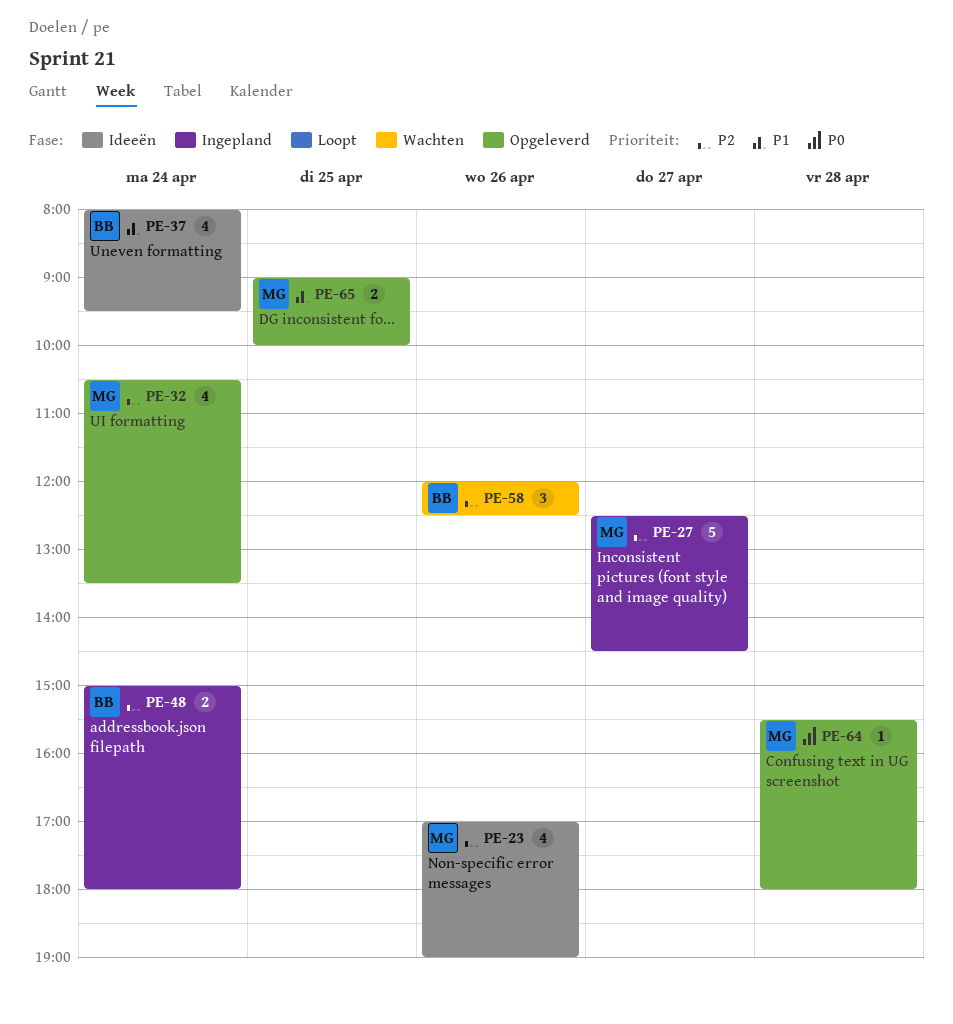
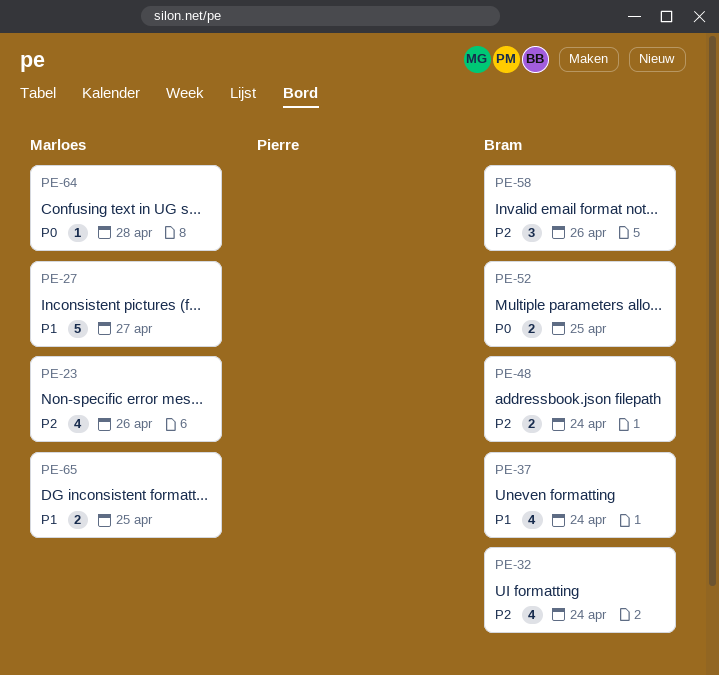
PE-27, priority: P2 -> P1
PE-32, owner: Marloes -> Bram
PE-52: none -> present

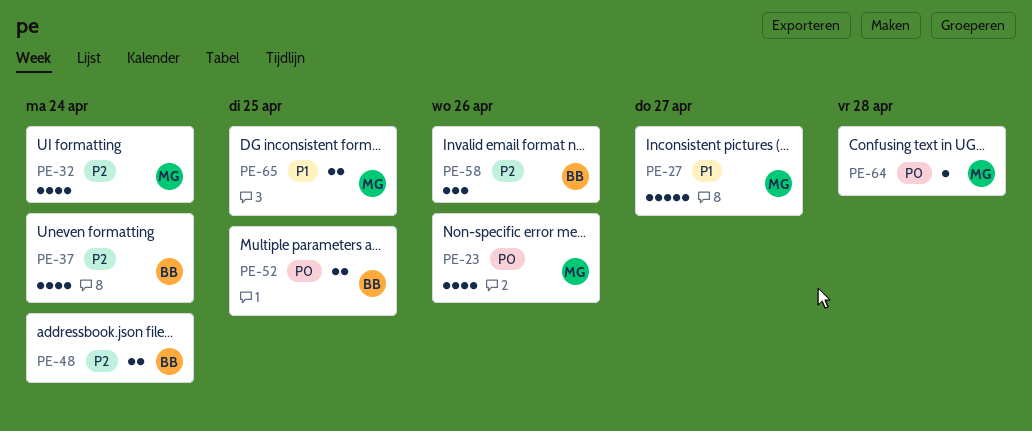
PE-23, priority: P2 -> P0
PE-32, owner: Bram -> Marloes
PE-37, priority: P1 -> P2

